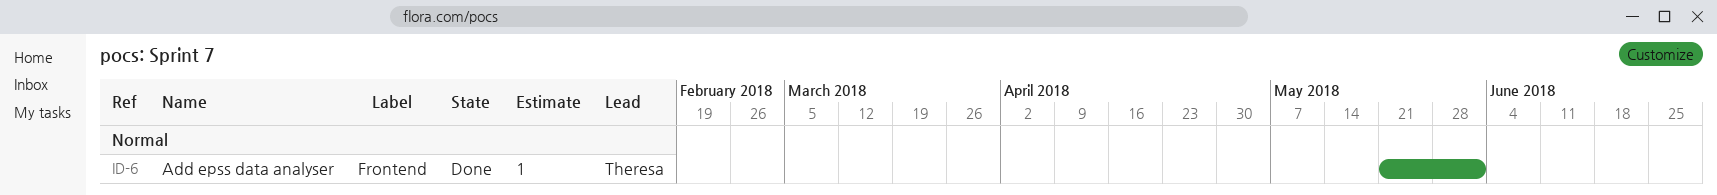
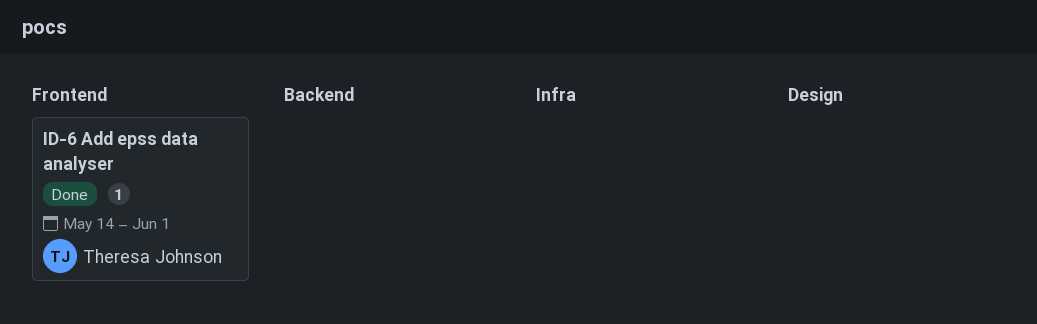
ID-6, start: May 21 -> May 14

